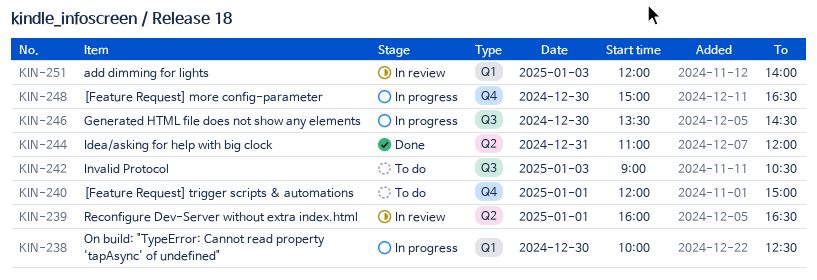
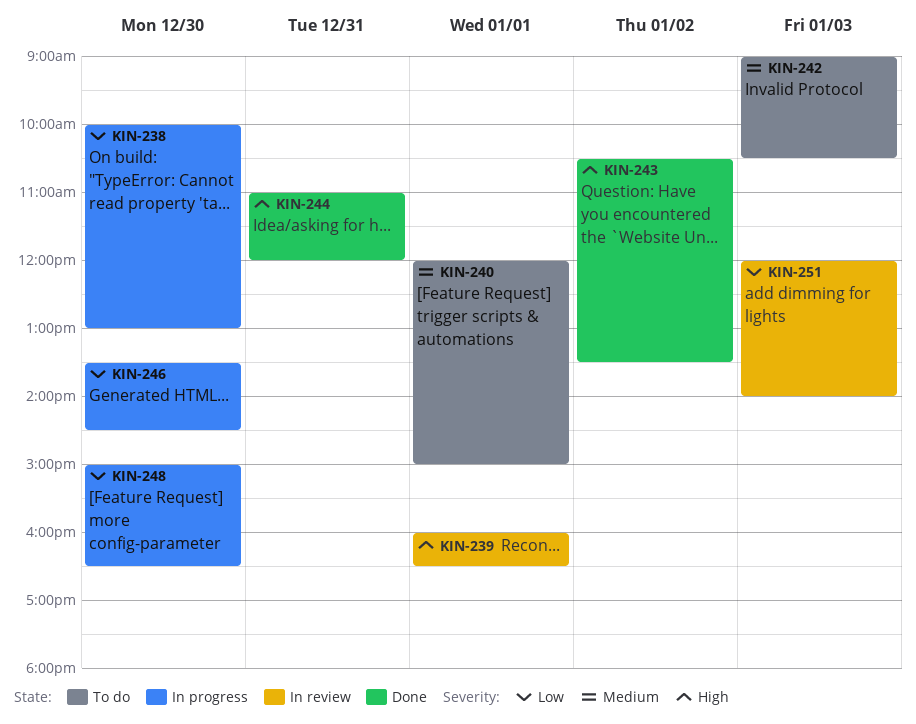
KIN-238, ends: 12:30 -> 13:00
KIN-243: none -> present

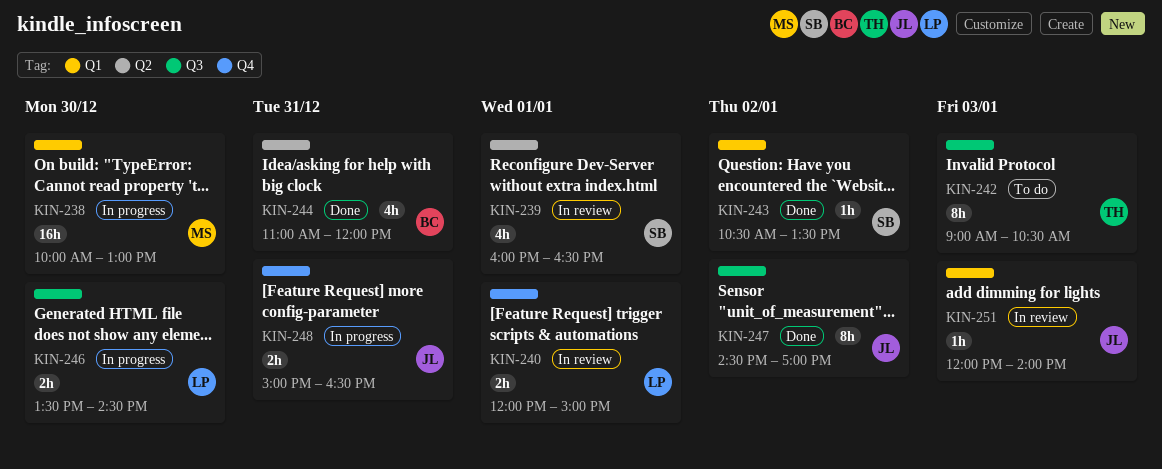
KIN-240, status: To do -> In review
KIN-247: none -> present
KIN-248, day: Dec 30 -> Dec 31

